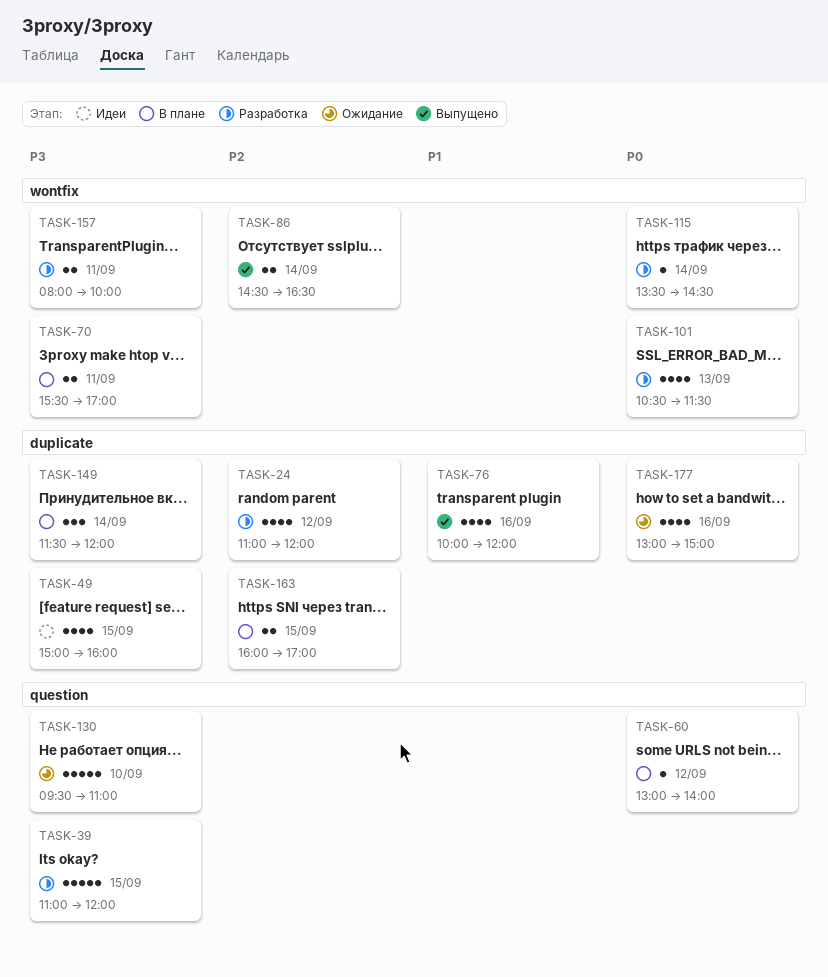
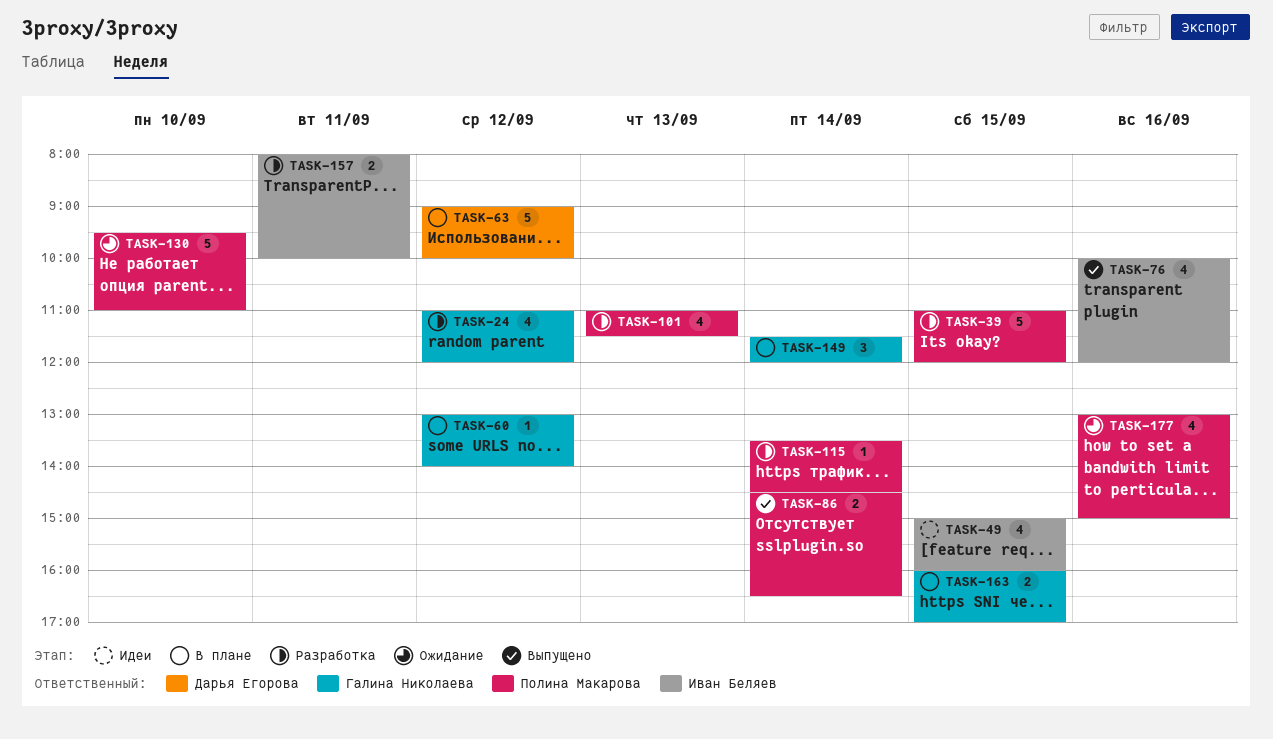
TASK-63: none -> present
TASK-70: present -> none
TASK-101, begins: 10:30 -> 11:00

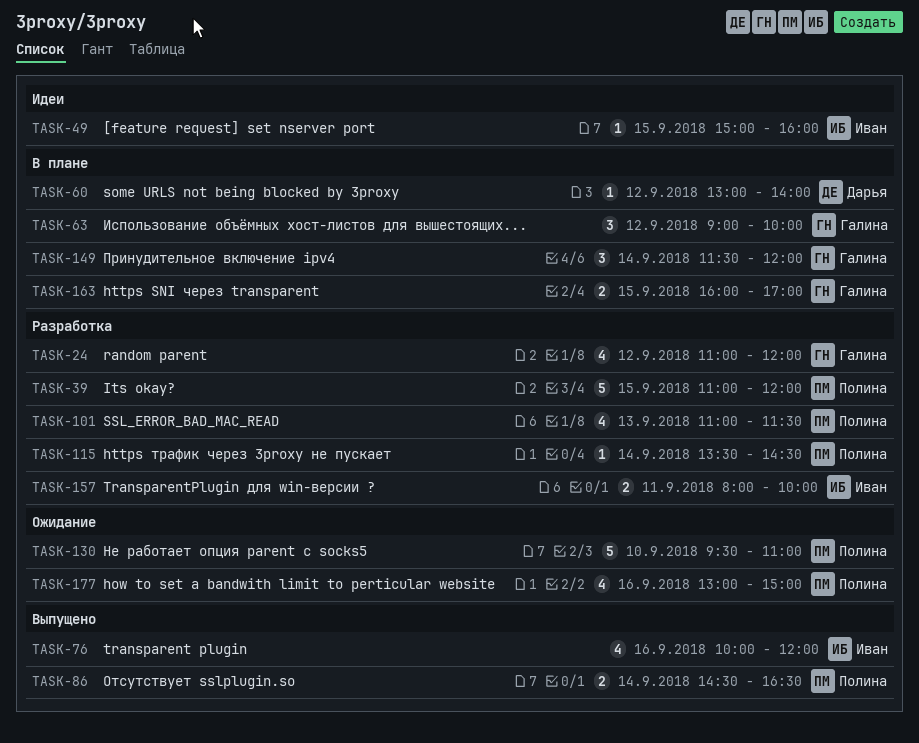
TASK-49, estimate: 4 -> 1
TASK-60, owner: Галина Николаева -> Дарья Егорова
TASK-63, owner: Дарья Егорова -> Галина Николаева
TASK-63, estimate: 5 -> 3

